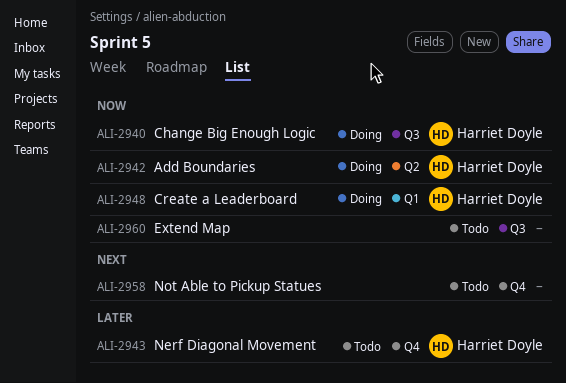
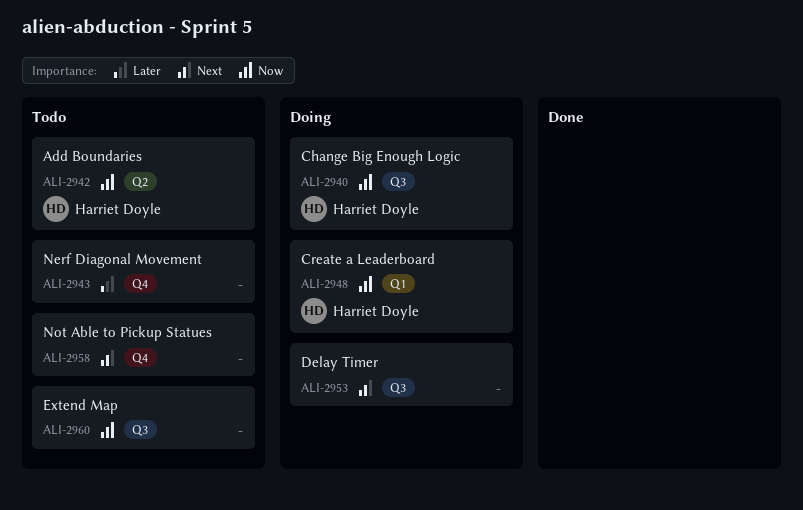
ALI-2942, status: Doing -> Todo
ALI-2943, owner: Harriet Doyle -> none
ALI-2953: none -> present

